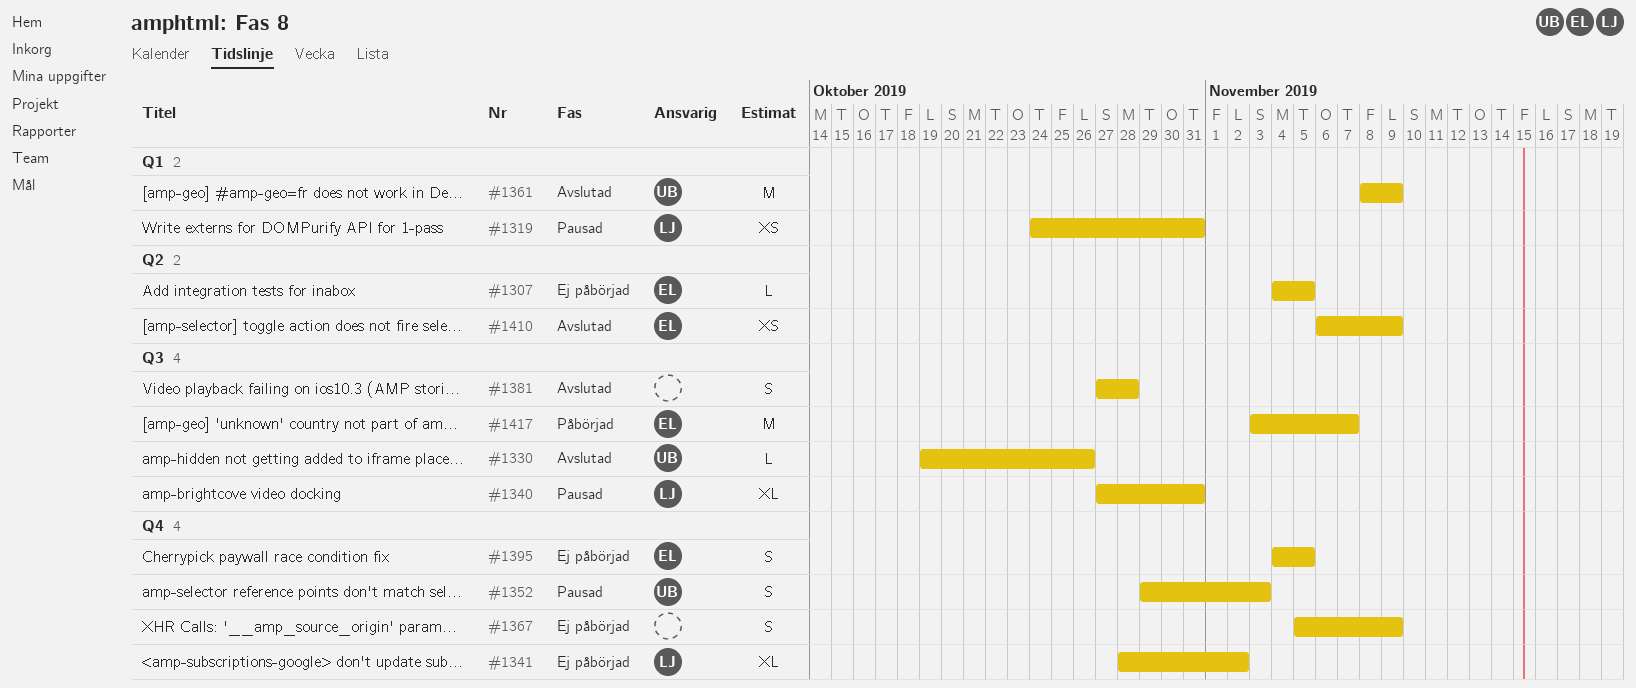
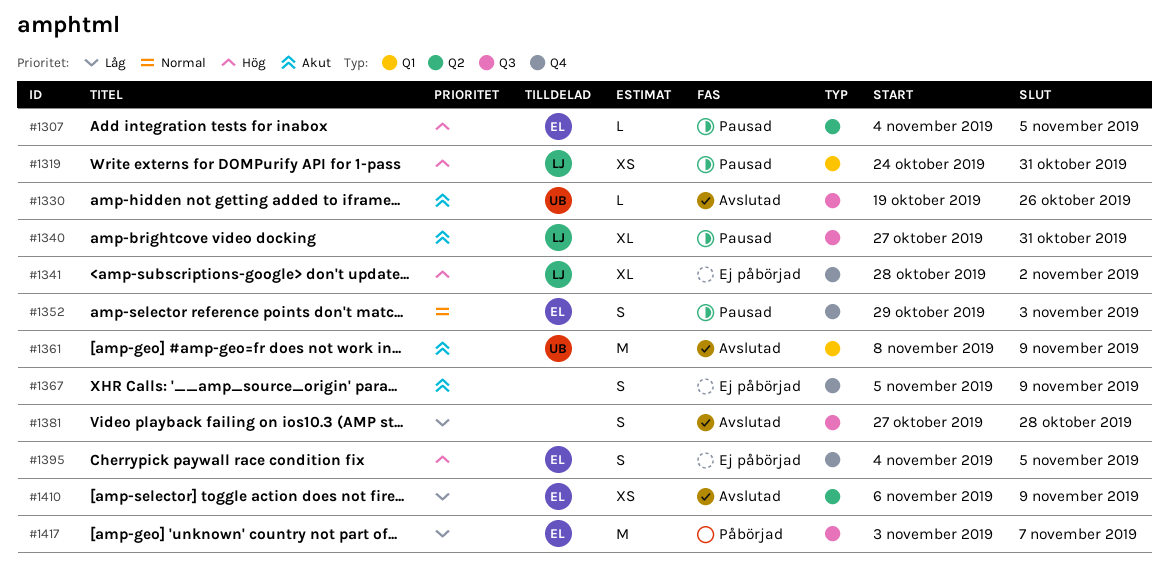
#1307, status: Ej påbörjad -> Pausad
#1352, owner: UB -> EL

